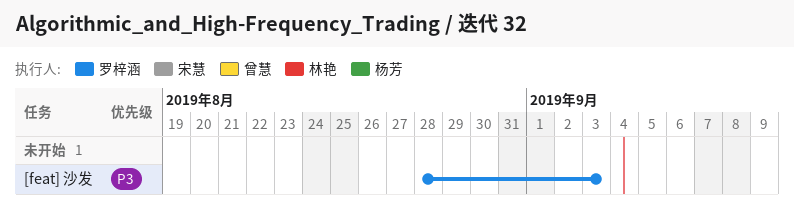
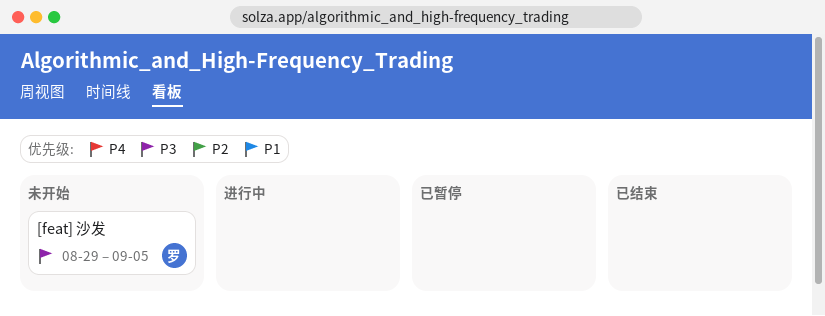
[feat] 沙发, start: Aug 28 -> Aug 29
[feat] 沙发, due: Sep 3 -> Sep 5

